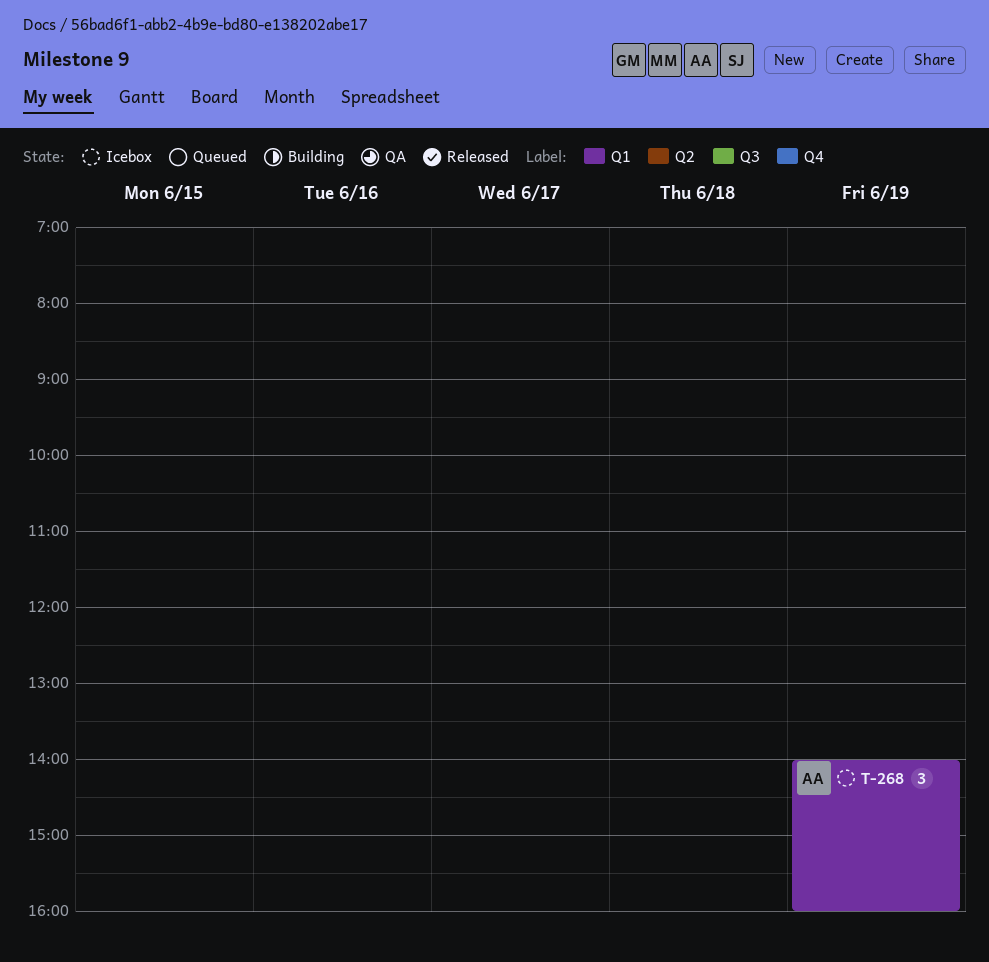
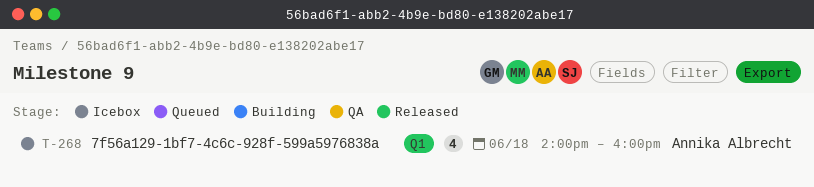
T-268, estimate: 3 -> 4
T-268, day: Jun 19 -> Jun 18

